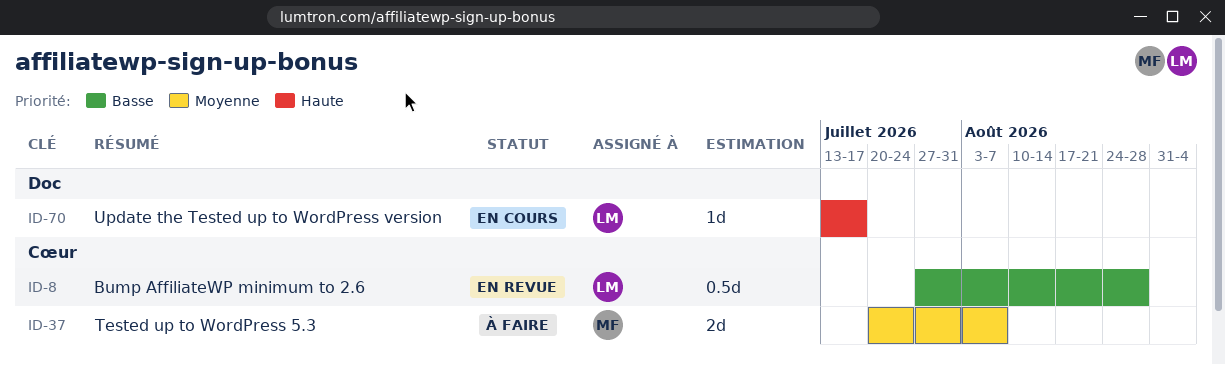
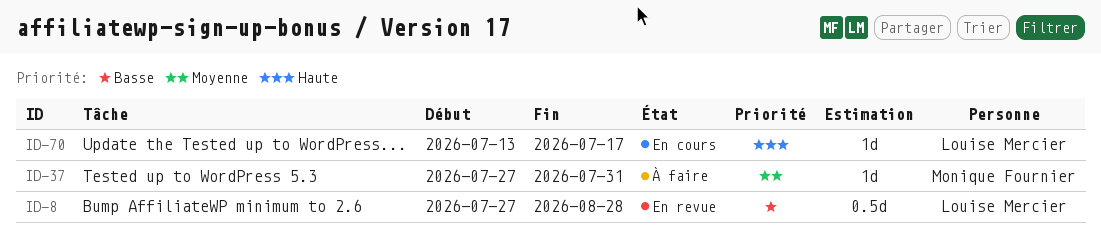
ID-37, estimate: 2d -> 1d
ID-37, start: Jul 20 -> Jul 27
ID-37, due: Aug 7 -> Jul 31

